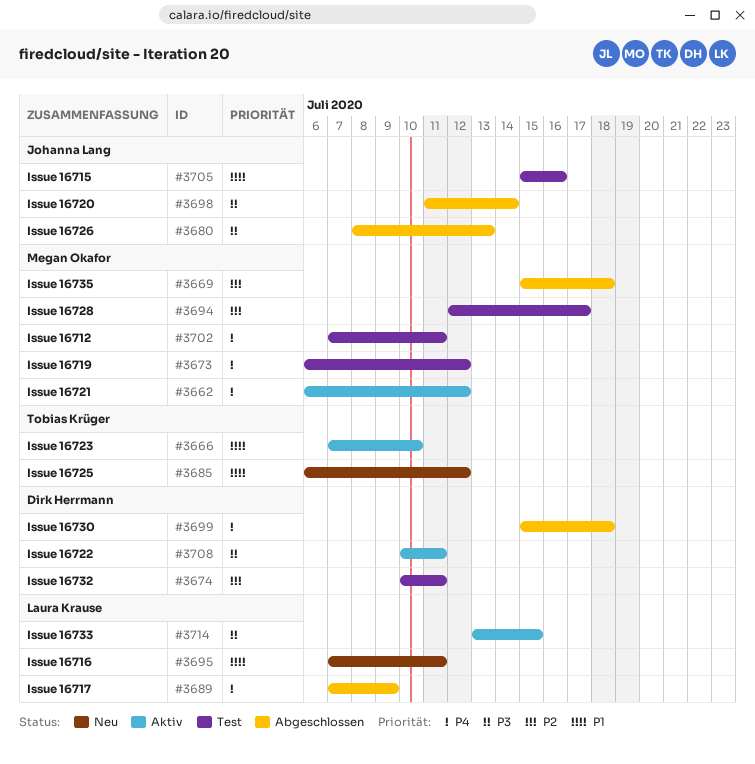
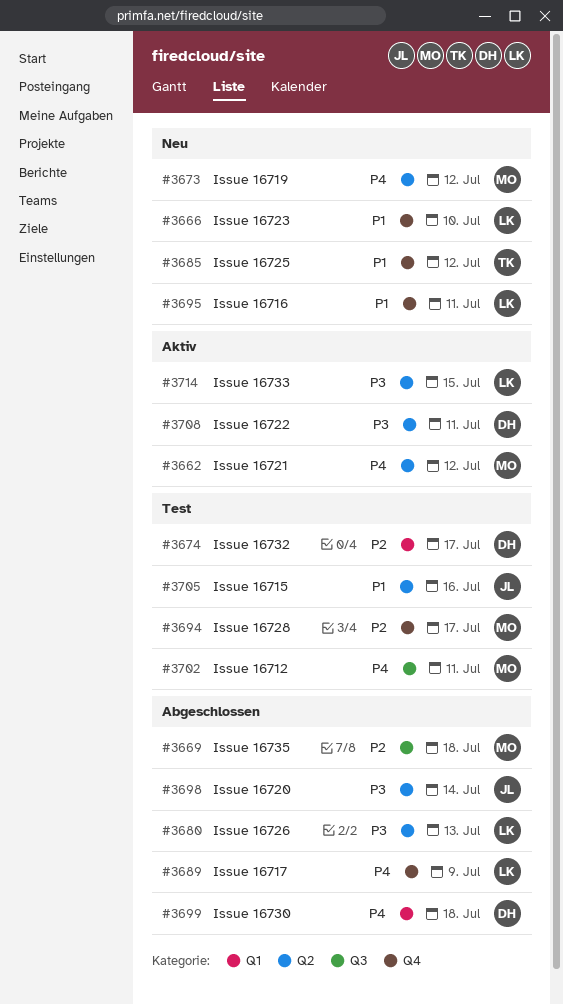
#3666, status: Aktiv -> Neu
#3666, owner: Tobias Krüger -> Laura Krause
#3673, status: Test -> Neu
#3674, due: Jul 11 -> Jul 17
#3680, owner: Johanna Lang -> Laura Krause

